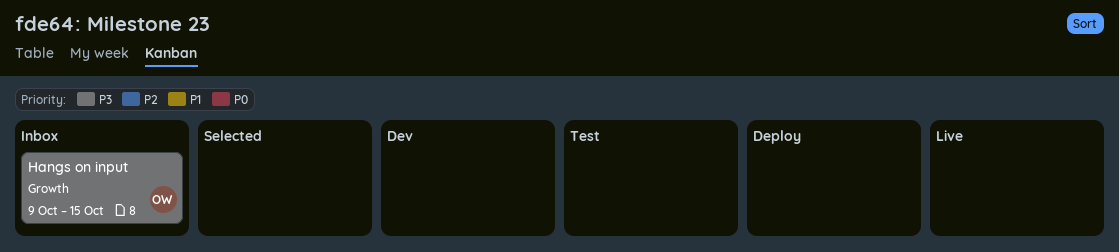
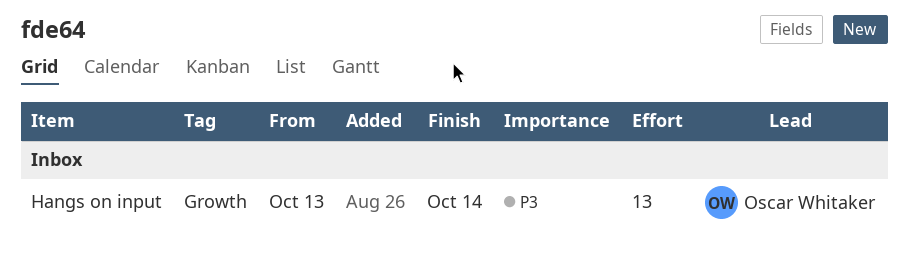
Hangs on input, start: Oct 9 -> Oct 13
Hangs on input, due: Oct 15 -> Oct 14

